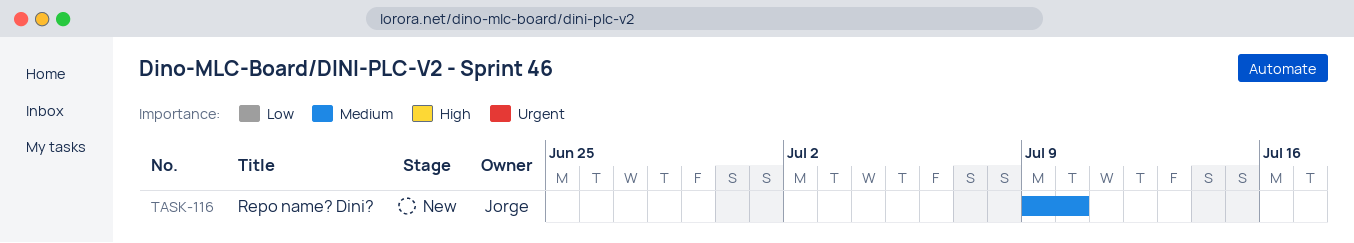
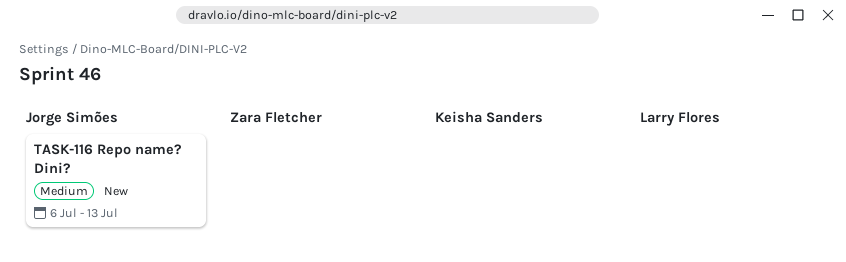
TASK-116, start: Jul 9 -> Jul 6
TASK-116, due: Jul 10 -> Jul 13

